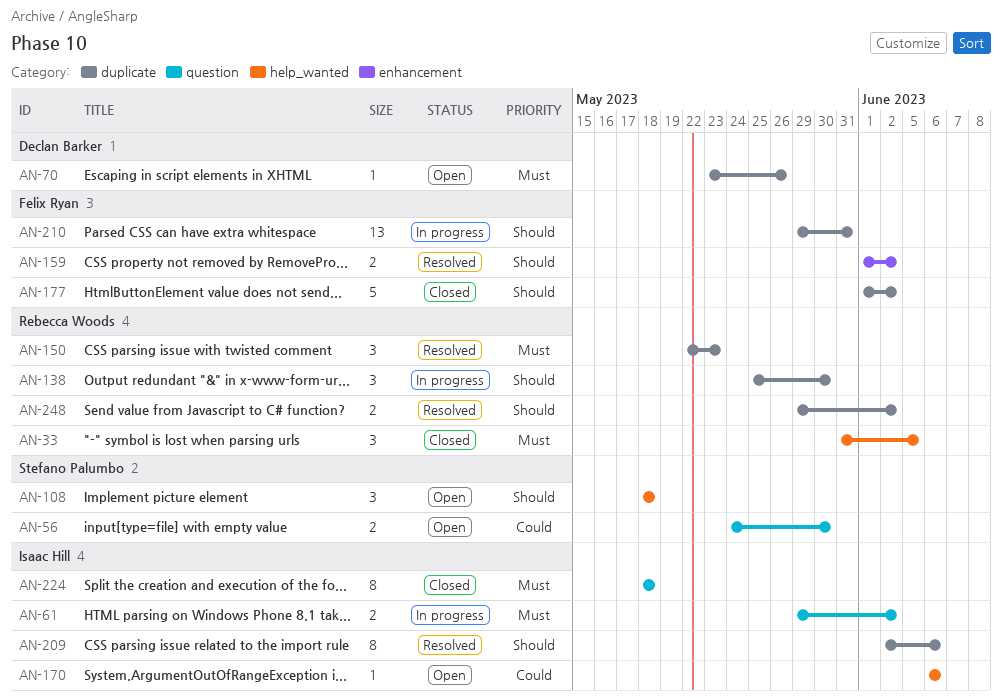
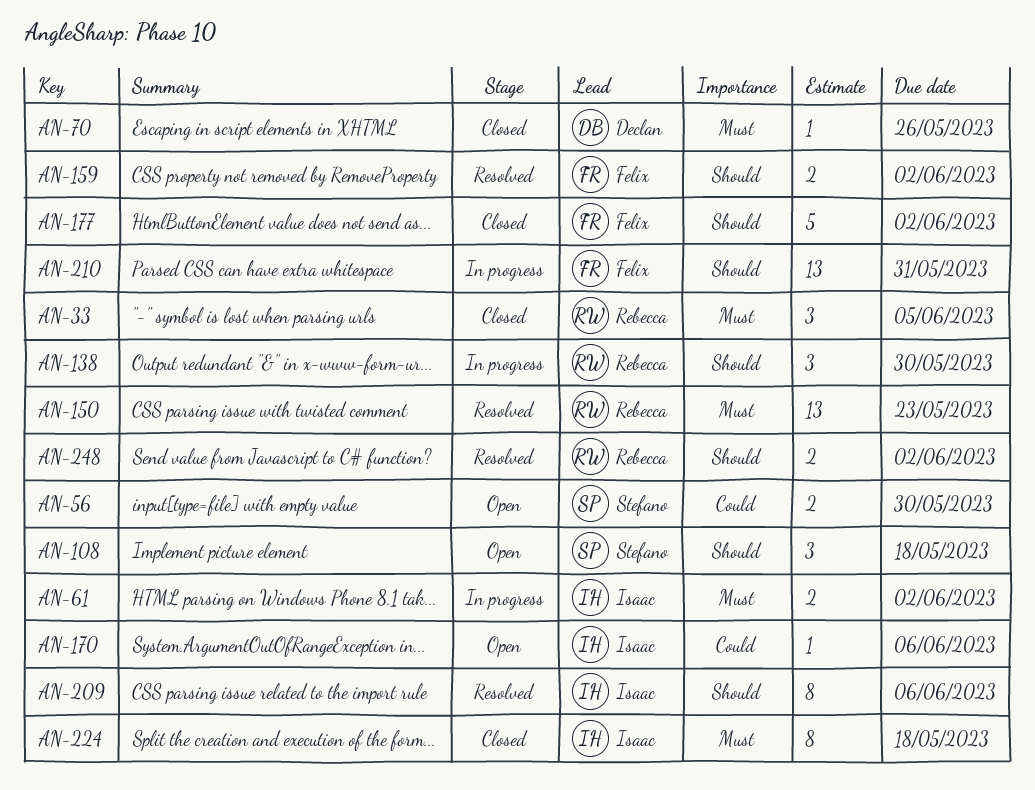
AN-70, status: Open -> Closed
AN-150, estimate: 3 -> 13

